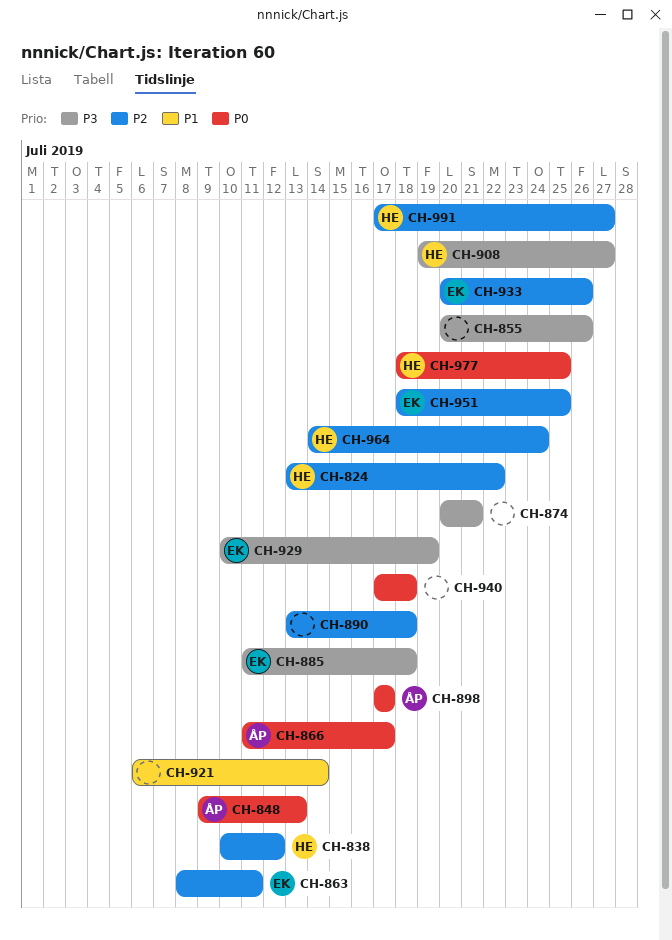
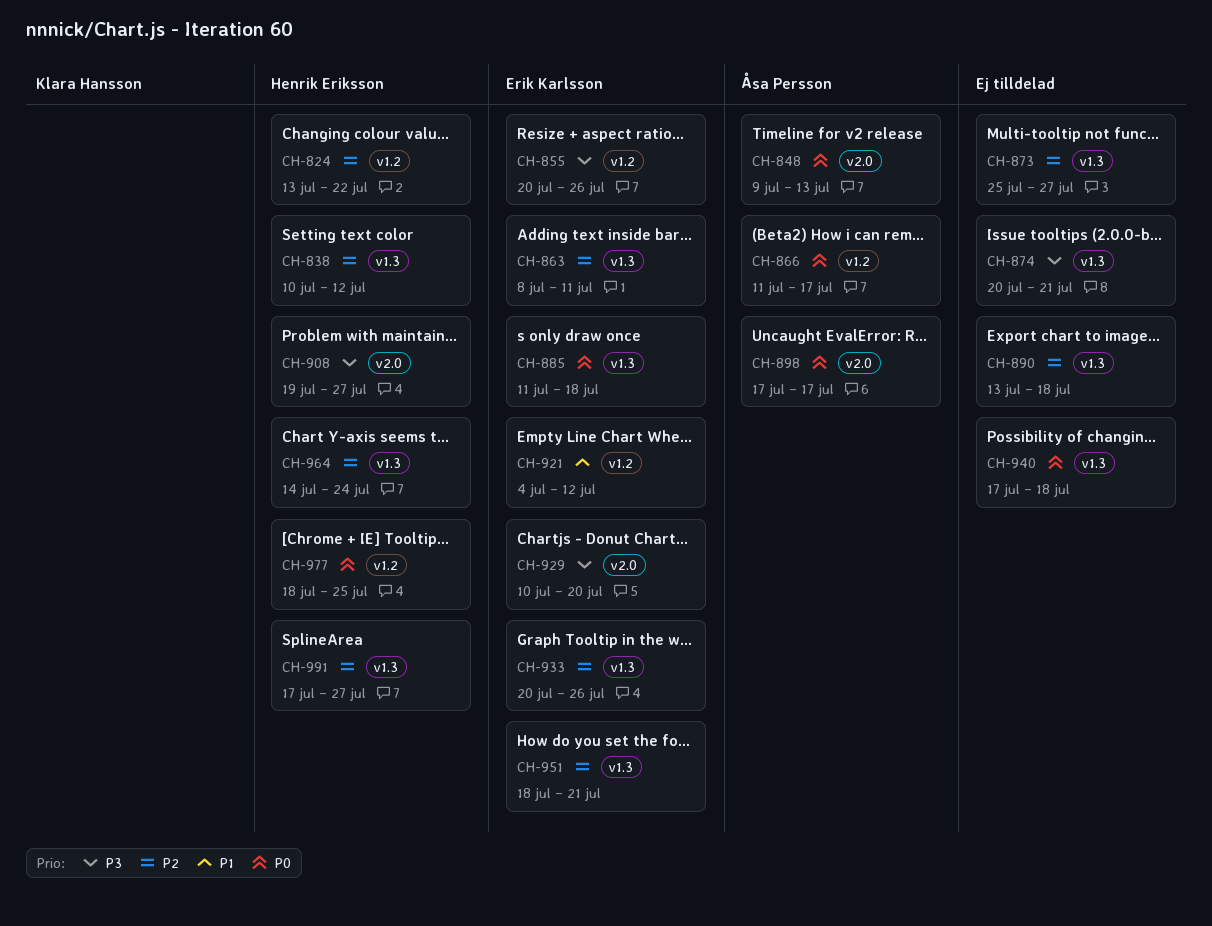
CH-855, owner: none -> Erik Karlsson
CH-873: none -> present
CH-885, priority: P3 -> P0
CH-921, owner: none -> Erik Karlsson
CH-921, start: Jul 6 -> Jul 4
CH-921, due: Jul 14 -> Jul 12
CH-929, due: Jul 19 -> Jul 20
CH-951, due: Jul 25 -> Jul 21

